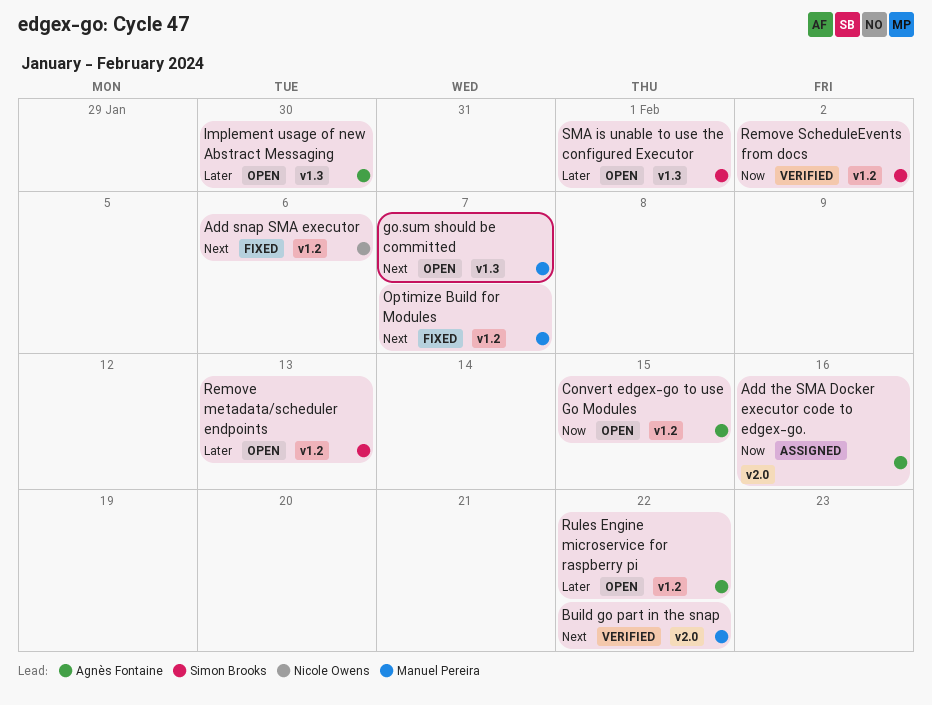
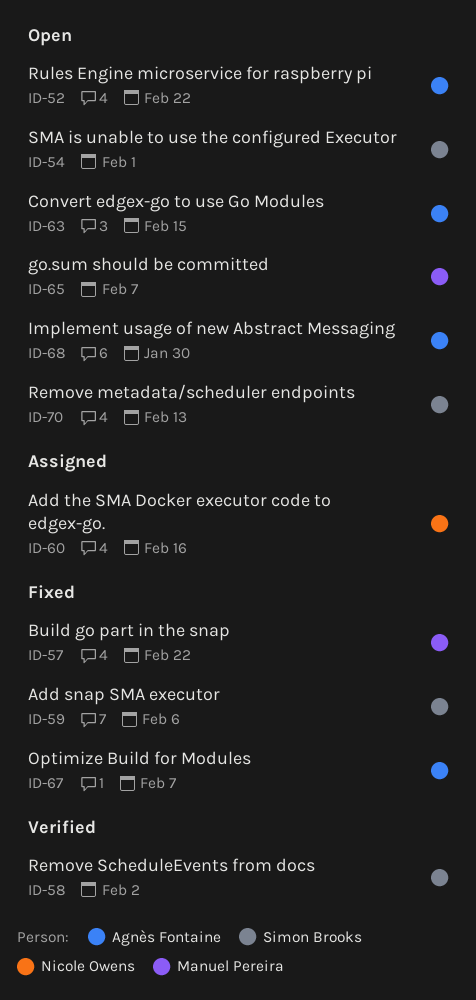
Add snap SMA executor, owner: Nicole Owens -> Simon Brooks
Add the SMA Docker executor code to edgex-go., owner: Agnès Fontaine -> Nicole Owens
Build go part in the snap, status: Verified -> Fixed
Optimize Build for Modules, owner: Manuel Pereira -> Agnès Fontaine

